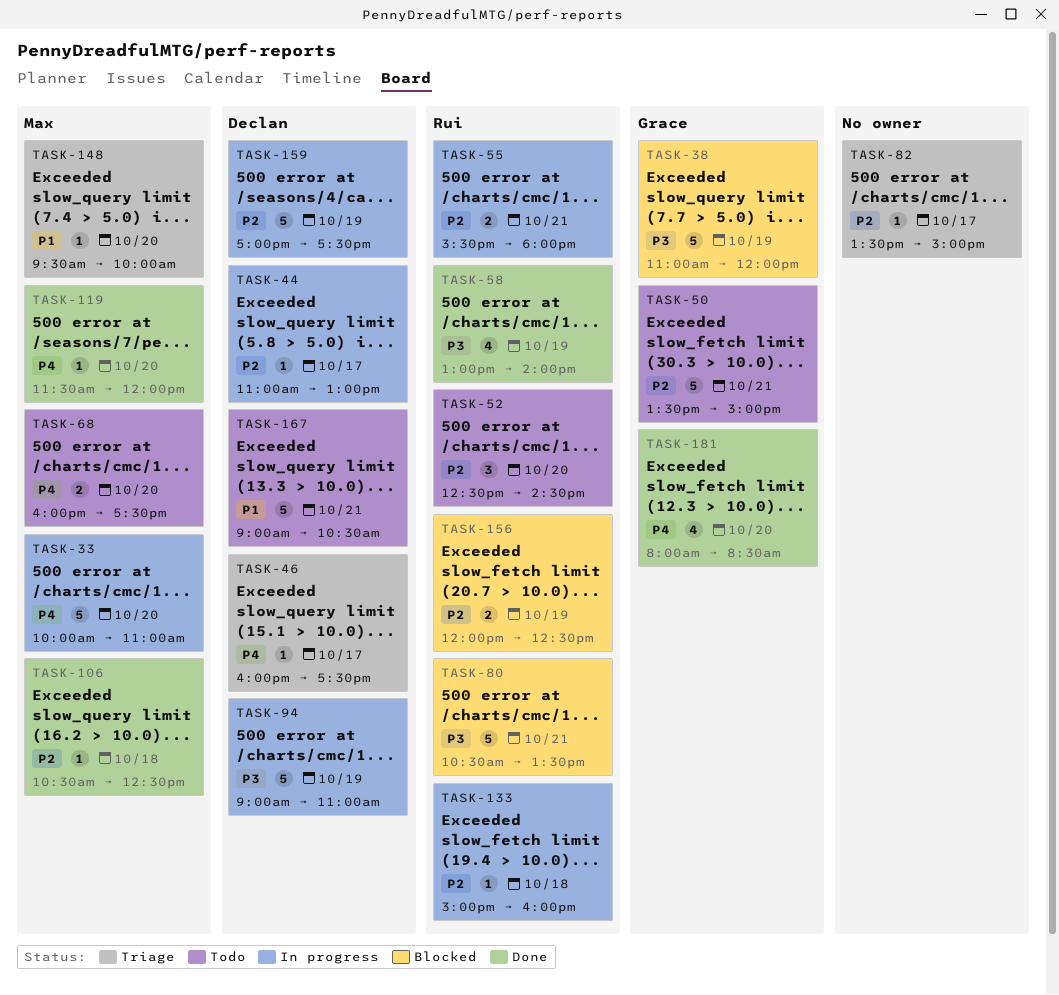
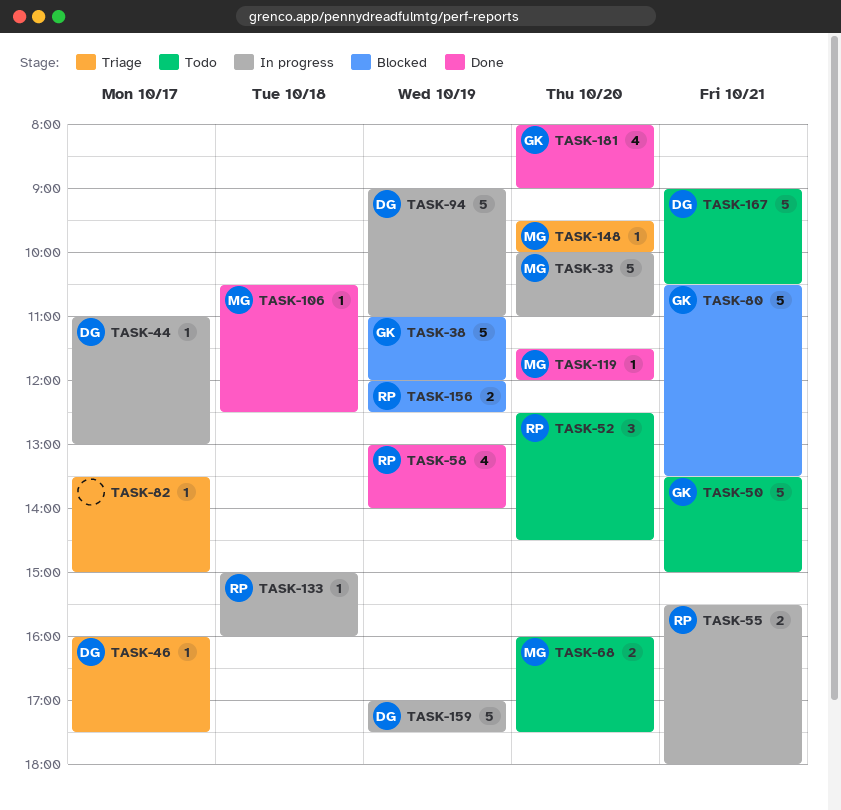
TASK-80, owner: Rui -> Grace
TASK-181, ends: 08:30 -> 09:00

